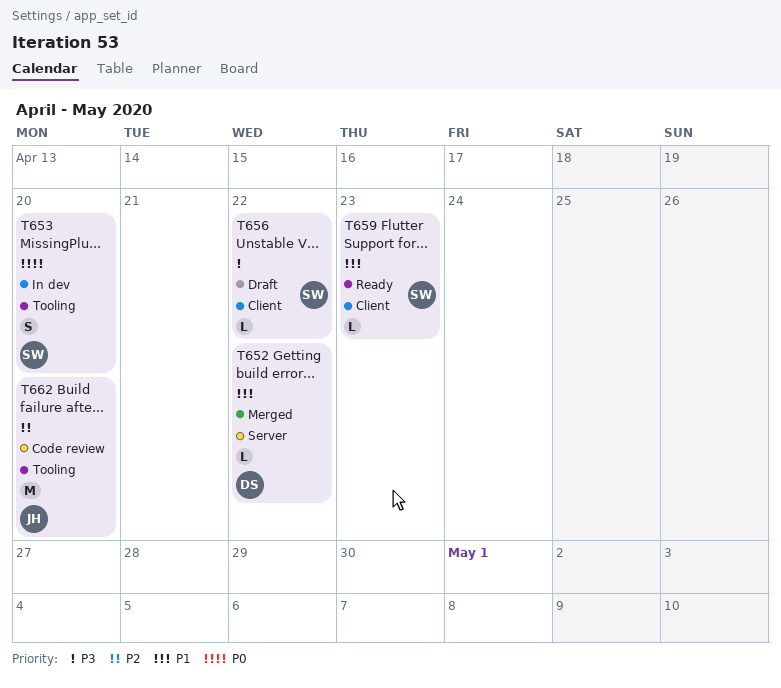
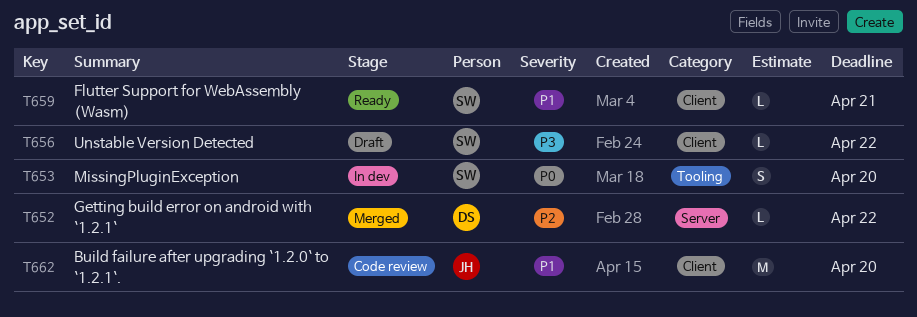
T652, priority: P1 -> P2
T659, due: Apr 23 -> Apr 21
T662, priority: P2 -> P1
T662, label: Tooling -> Client

